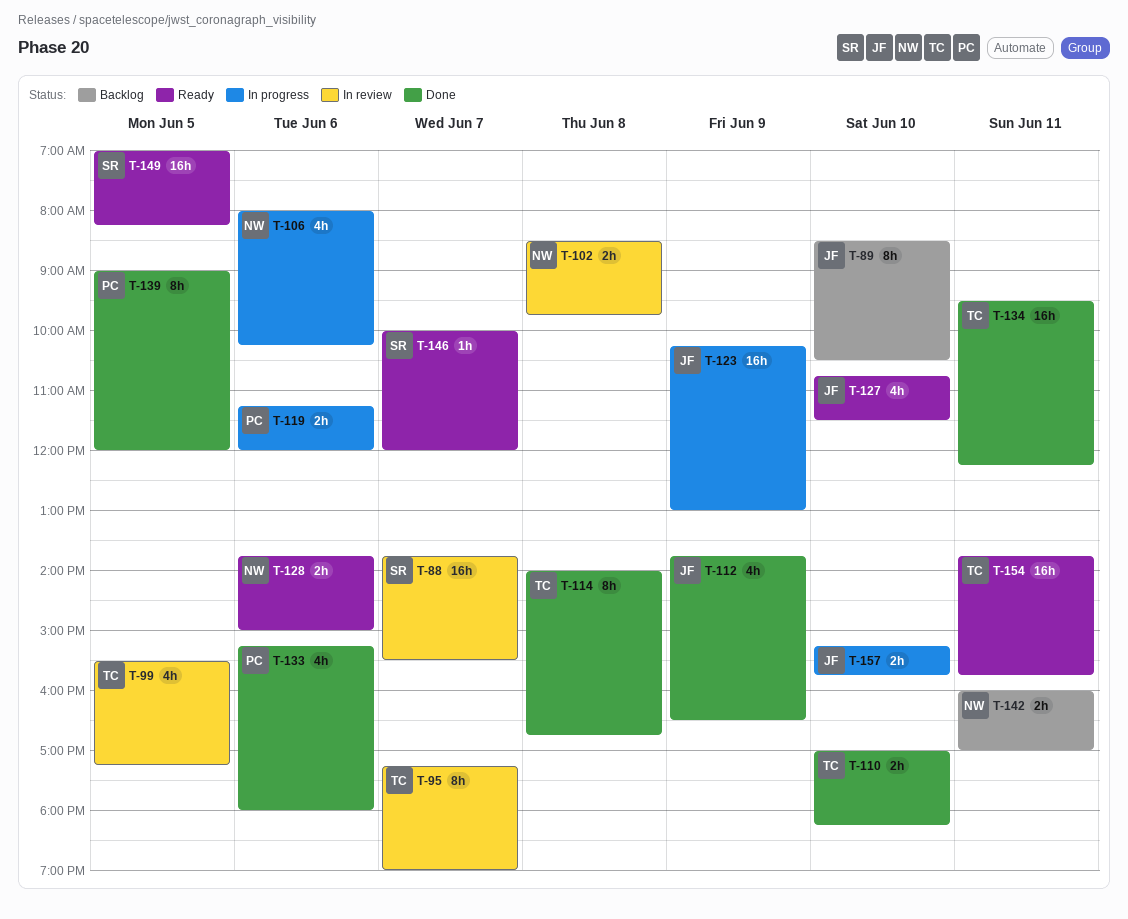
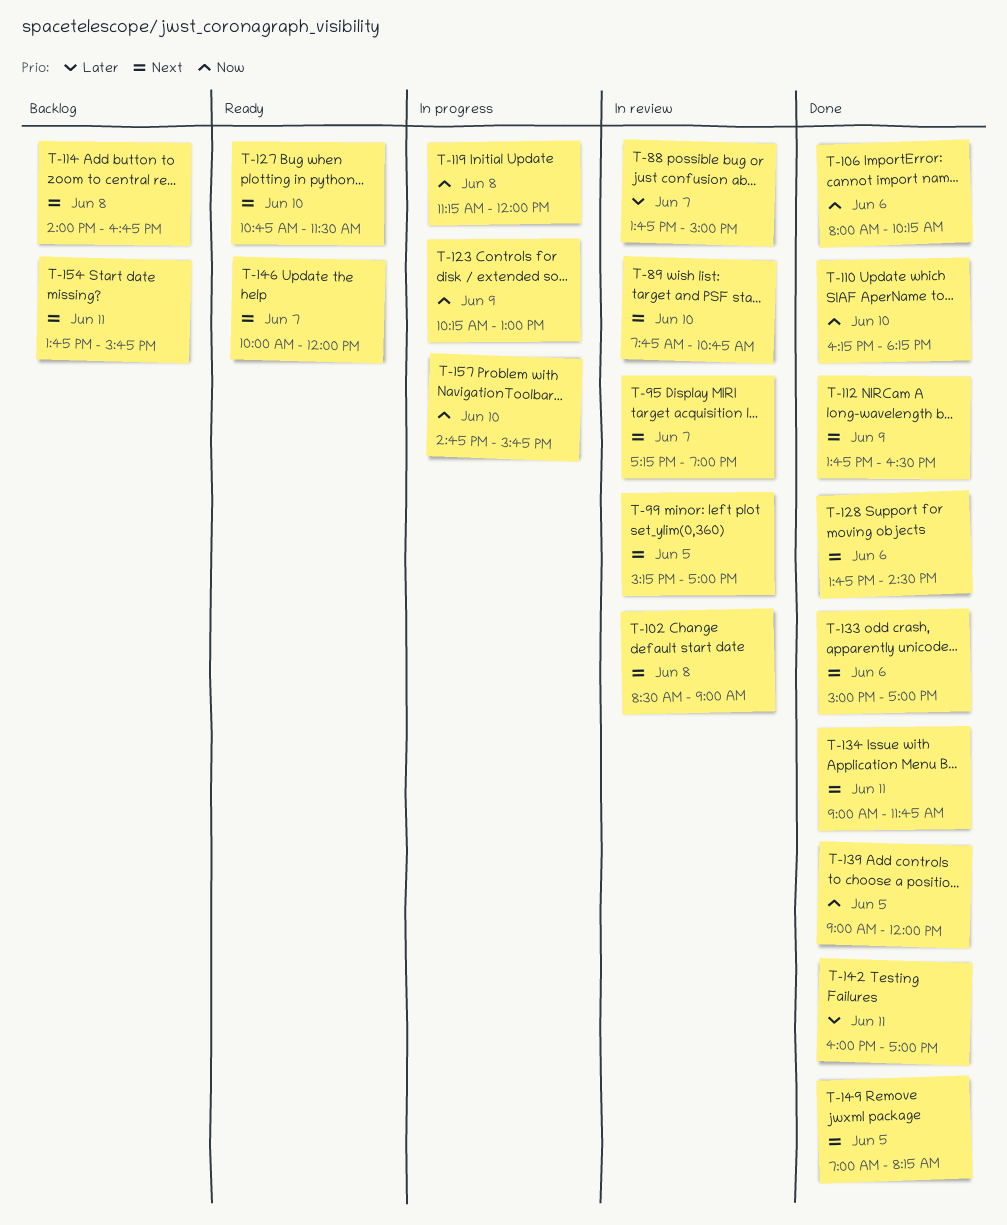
T-88, ends: 15:30 -> 15:00
T-89, status: Backlog -> In review
T-89, begins: 08:30 -> 07:45
T-89, ends: 10:30 -> 10:45
T-99, begins: 15:30 -> 15:15
T-99, ends: 17:15 -> 17:00
T-102, ends: 09:45 -> 09:00
T-106, status: In progress -> Done
T-110, begins: 17:00 -> 16:15
T-114, status: Done -> Backlog
T-119, day: Jun 6 -> Jun 8
T-128, status: Ready -> Done
T-128, ends: 15:00 -> 14:30
T-133, begins: 15:15 -> 15:00
T-133, ends: 18:00 -> 17:00
T-134, begins: 09:30 -> 09:00
T-134, ends: 12:15 -> 11:45
T-142, status: Backlog -> Done
T-149, status: Ready -> Done
T-154, status: Ready -> Backlog
T-157, begins: 15:15 -> 14:45

